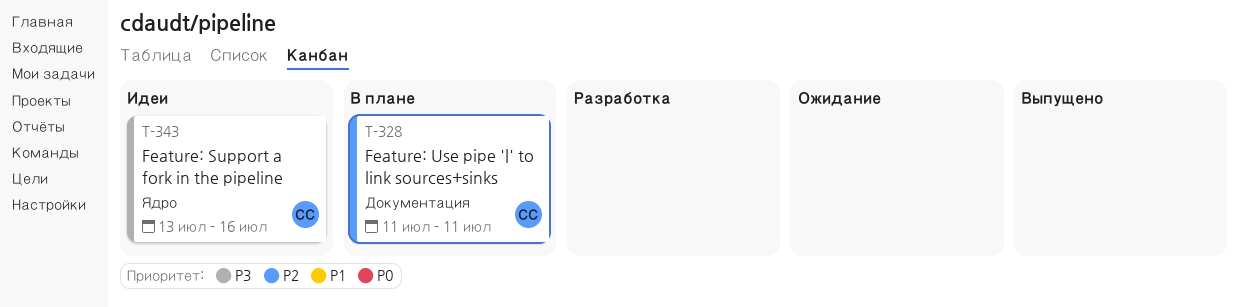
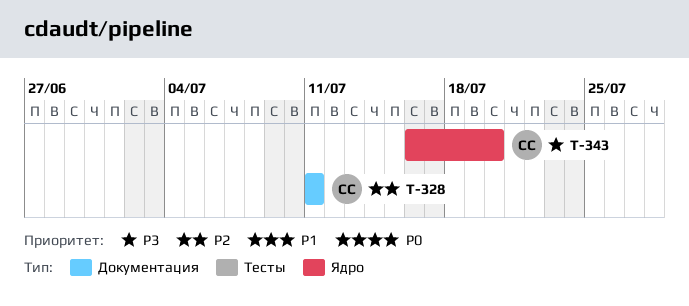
T-343, start: Jul 13 -> Jul 16
T-343, due: Jul 16 -> Jul 20

